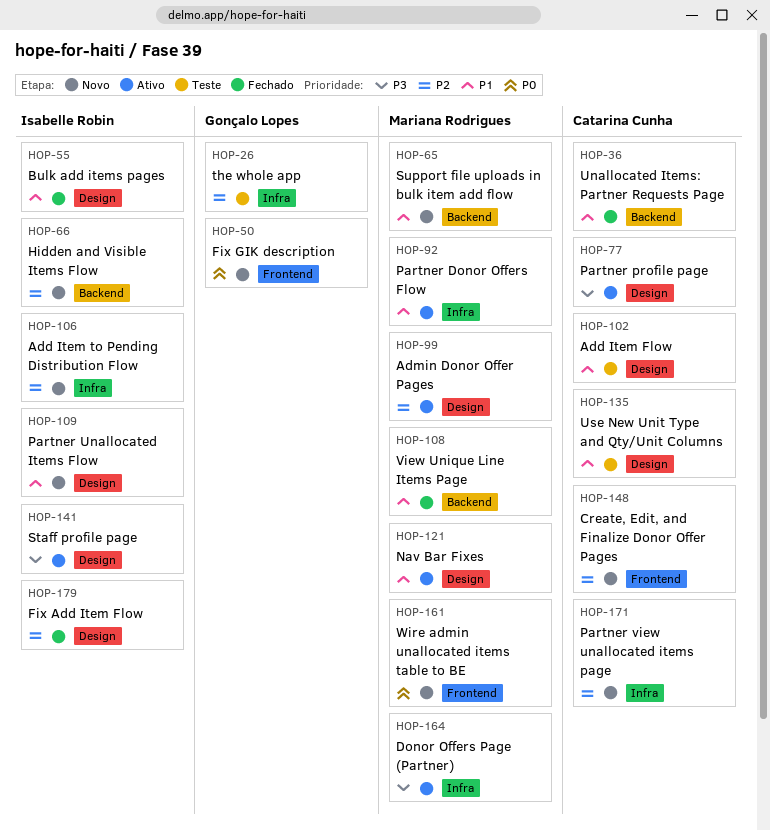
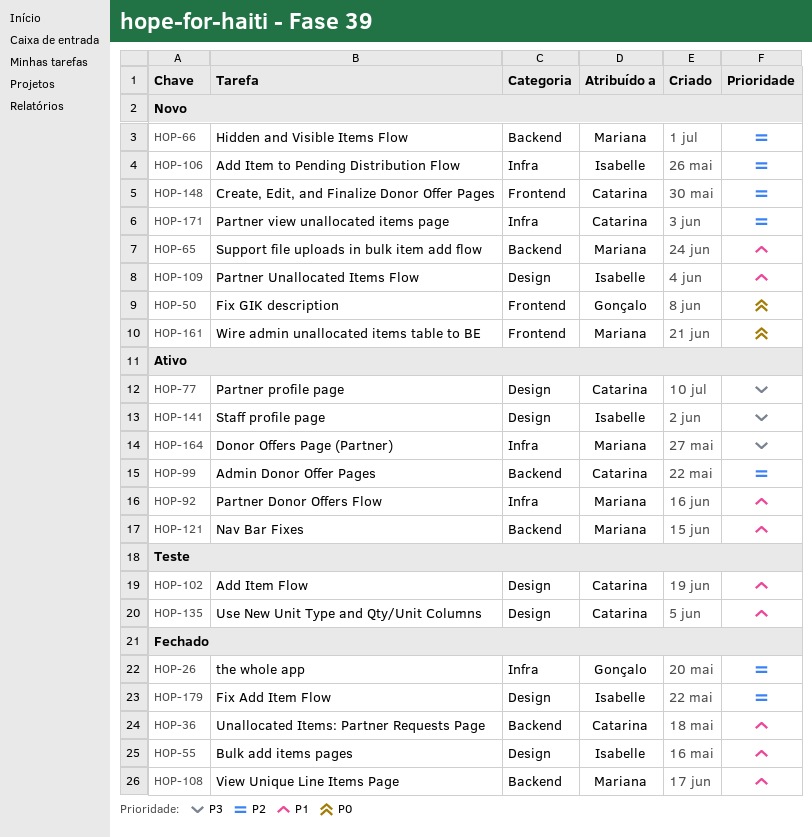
HOP-26, status: Teste -> Fechado
HOP-66, owner: Isabelle Robin -> Mariana Rodrigues
HOP-99, owner: Mariana Rodrigues -> Catarina Cunha
HOP-99, label: Design -> Backend
HOP-121, label: Design -> Backend

